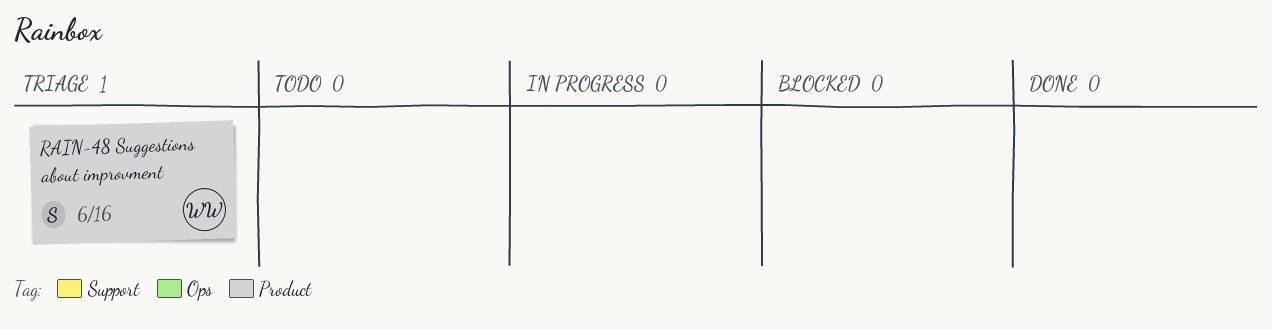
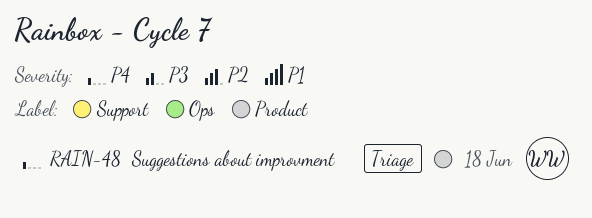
RAIN-48, due: Jun 16 -> Jun 18

